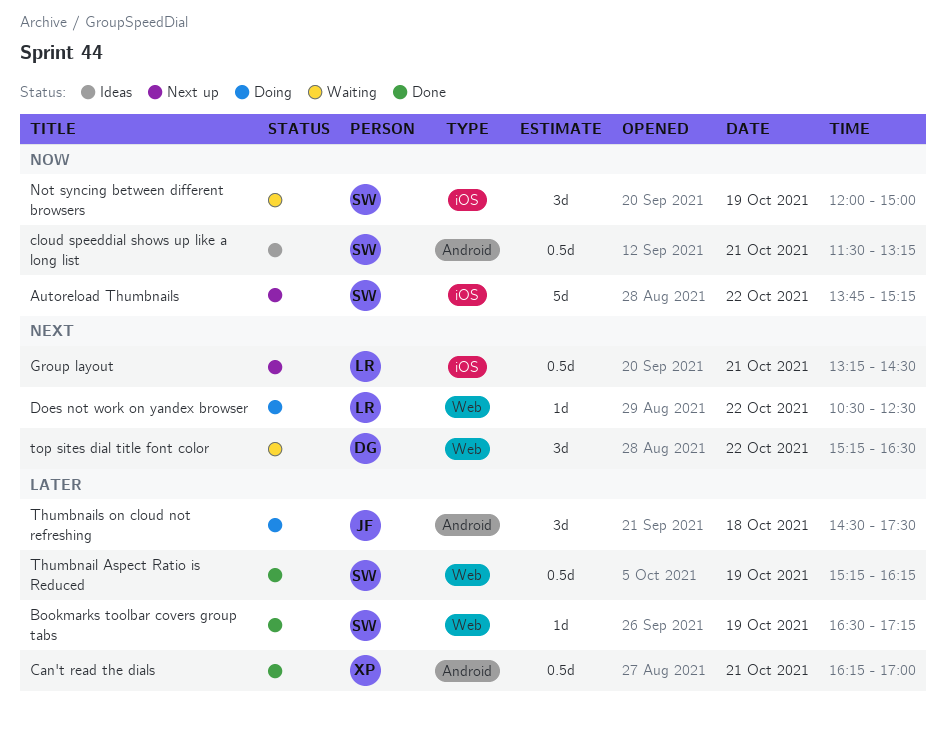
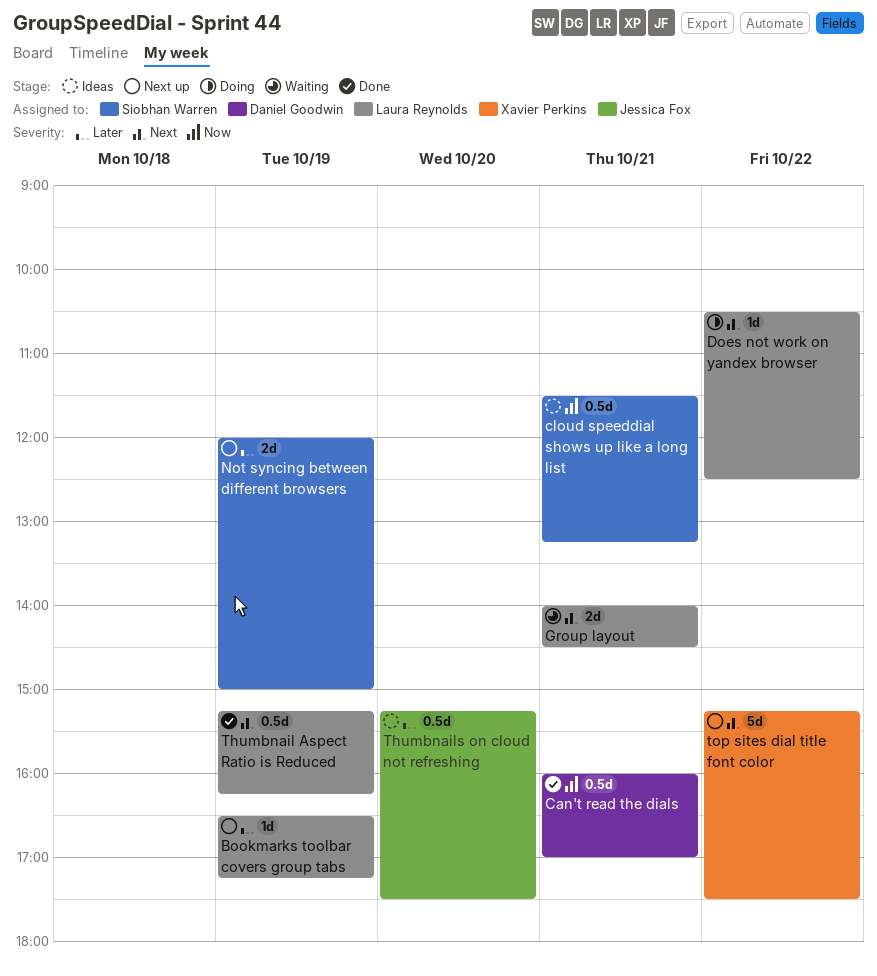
Autoreload Thumbnails: present -> none
Bookmarks toolbar covers group tabs, status: Done -> Next up
Bookmarks toolbar covers group tabs, owner: Siobhan Warren -> Laura Reynolds
Can't read the dials, owner: Xavier Perkins -> Daniel Goodwin
Can't read the dials, priority: Later -> Now
Can't read the dials, begins: 16:15 -> 16:00
Group layout, status: Next up -> Waiting
Group layout, estimate: 0.5d -> 2d
Group layout, begins: 13:15 -> 14:00
Not syncing between different browsers, status: Waiting -> Next up
Not syncing between different browsers, priority: Now -> Later
Not syncing between different browsers, estimate: 3d -> 2d
Thumbnail Aspect Ratio is Reduced, owner: Siobhan Warren -> Laura Reynolds
Thumbnail Aspect Ratio is Reduced, priority: Later -> Next
Thumbnails on cloud not refreshing, status: Doing -> Ideas
Thumbnails on cloud not refreshing, estimate: 3d -> 0.5d
Thumbnails on cloud not refreshing, day: Oct 18 -> Oct 20
Thumbnails on cloud not refreshing, begins: 14:30 -> 15:15
top sites dial title font color, status: Waiting -> Next up
top sites dial title font color, owner: Daniel Goodwin -> Xavier Perkins
top sites dial title font color, estimate: 3d -> 5d
top sites dial title font color, ends: 16:30 -> 17:30

